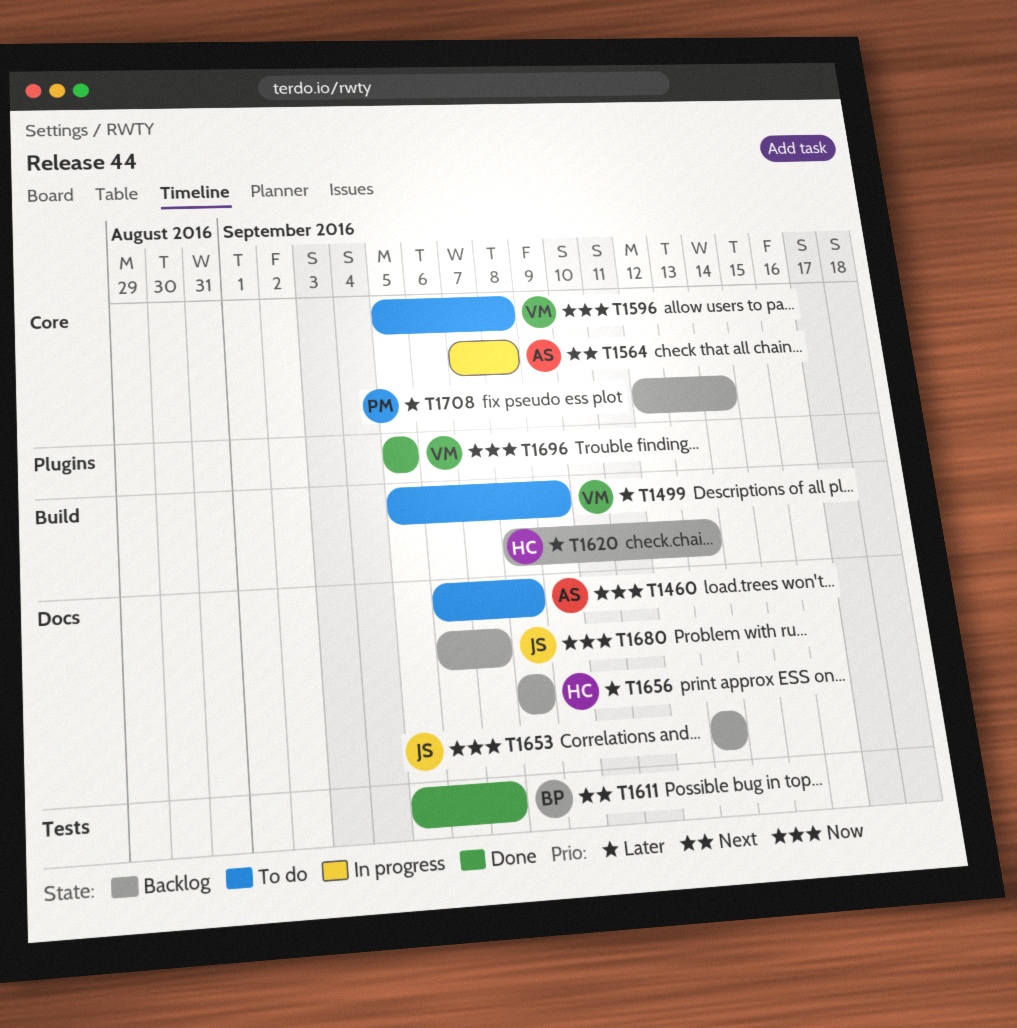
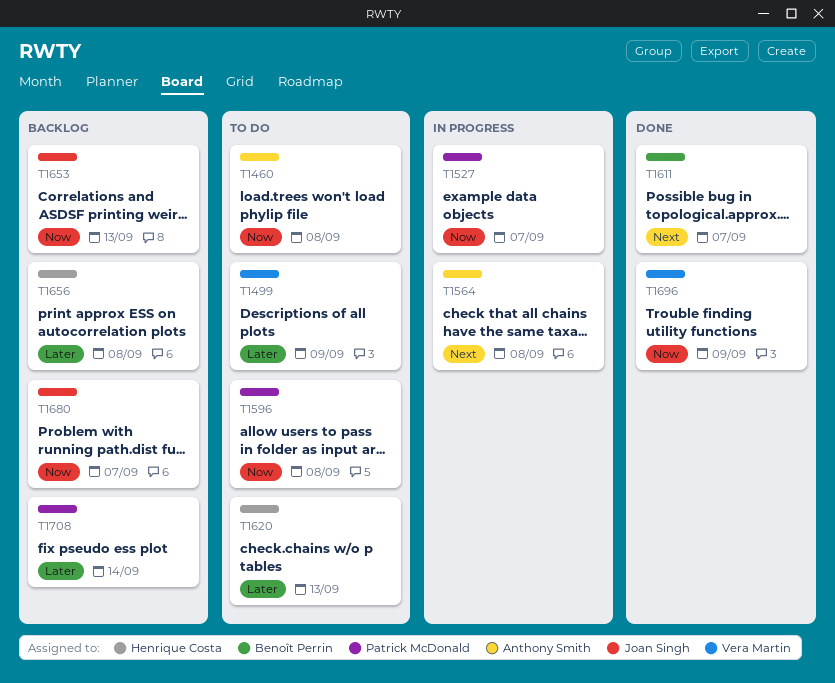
T1527: none -> present
T1596, owner: Vera Martin -> Patrick McDonald
T1620, status: Backlog -> To do
T1696, due: Sep 5 -> Sep 9

